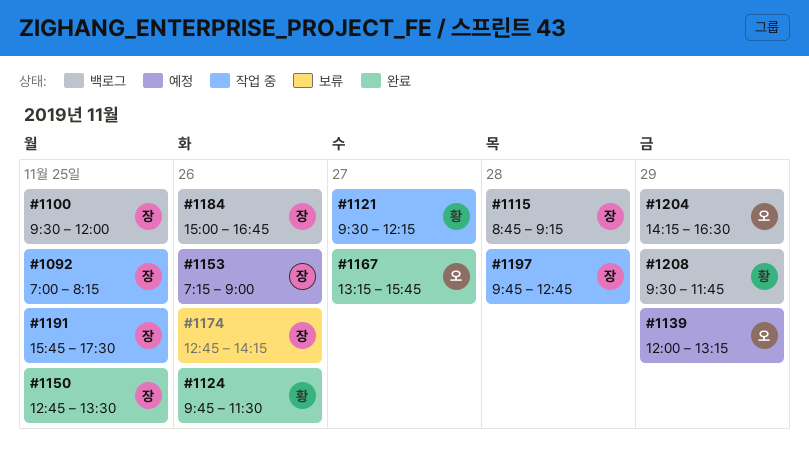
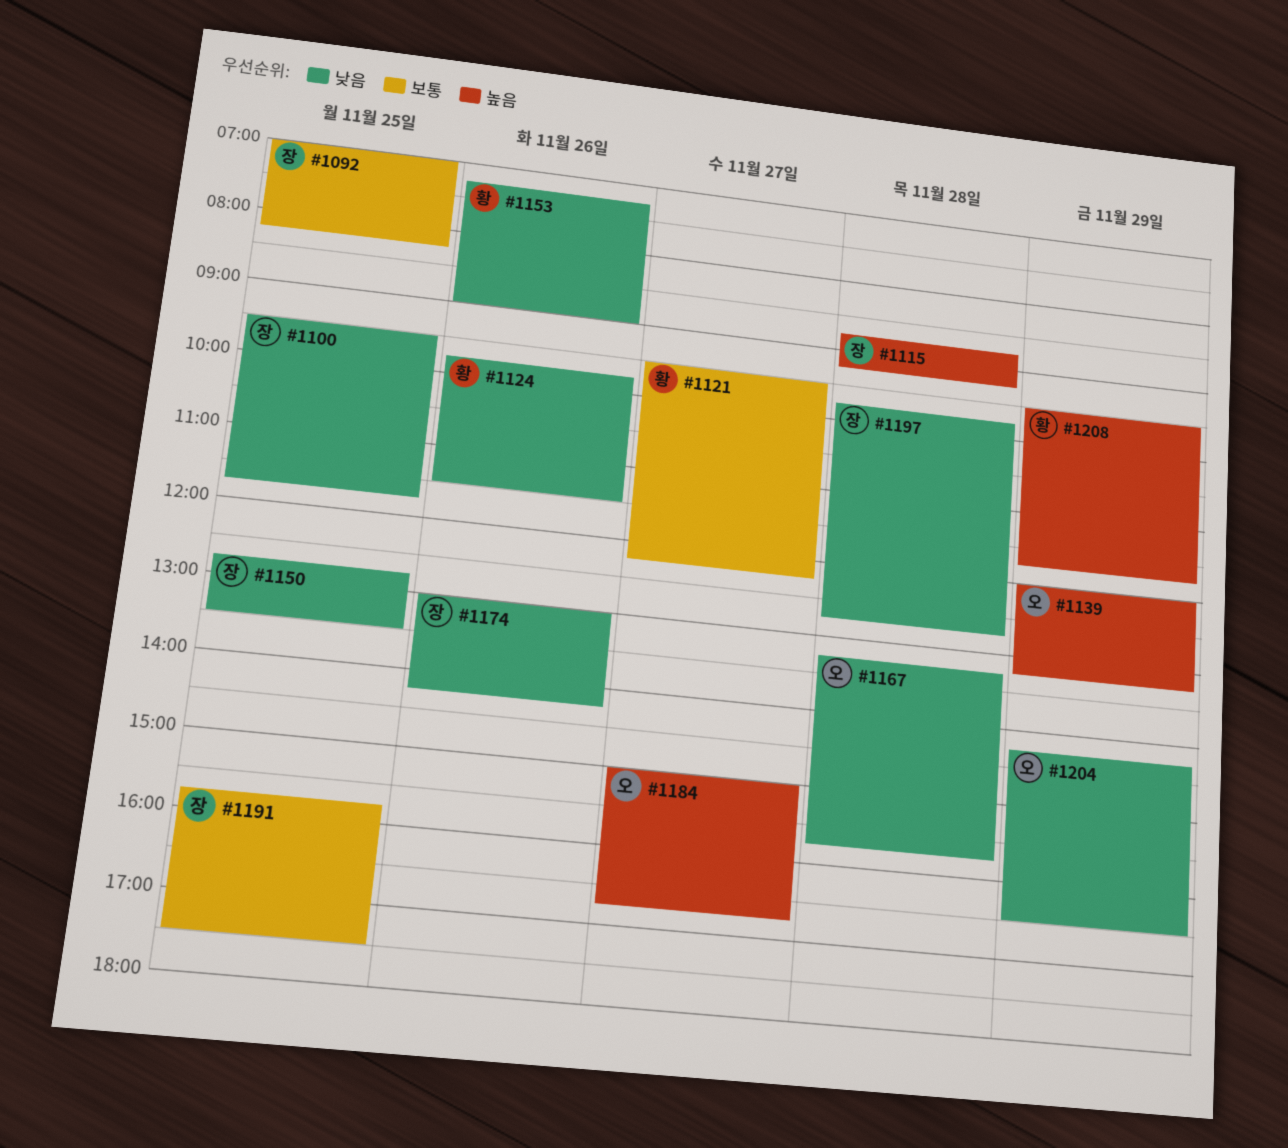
#1100, ends: 12:00 -> 11:45
#1153, owner: 장 -> 황
#1167, day: Nov 27 -> Nov 28
#1174, begins: 12:45 -> 13:00
#1184, owner: 장 -> 오
#1184, day: Nov 26 -> Nov 27

